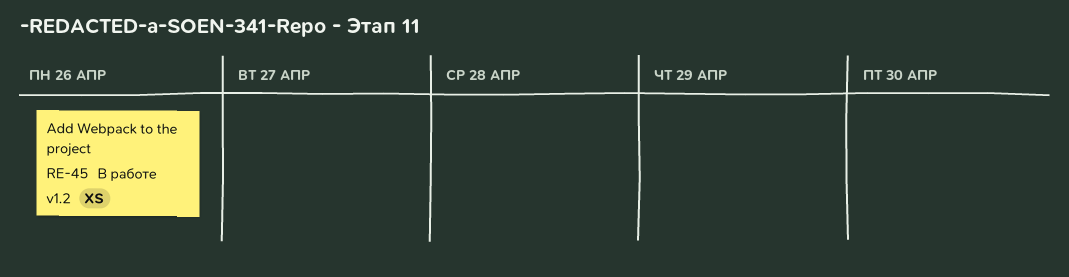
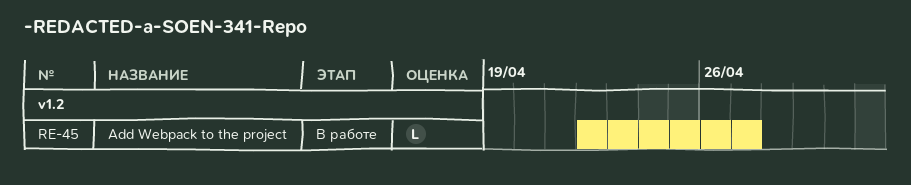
RE-45, estimate: XS -> L
RE-45, due: Apr 26 -> Apr 27

